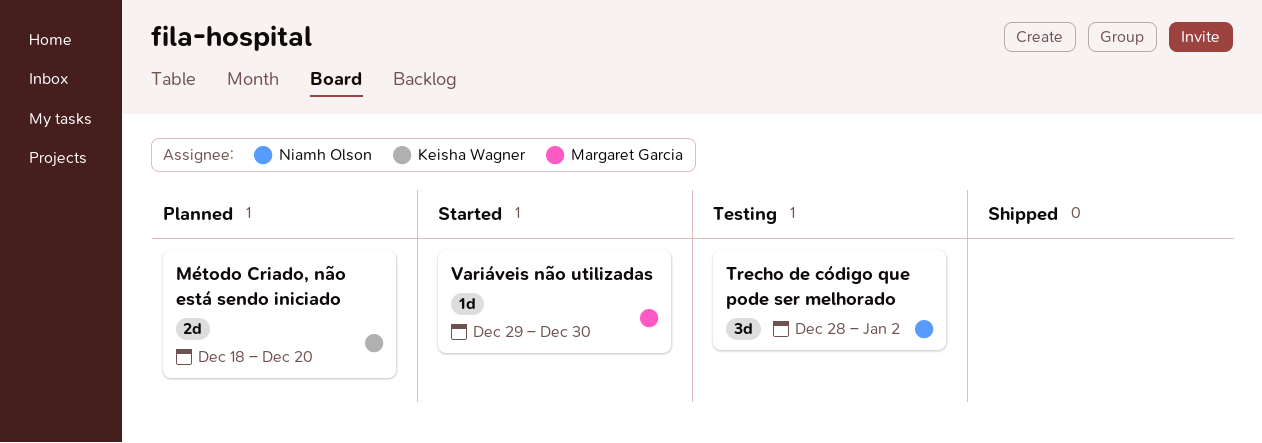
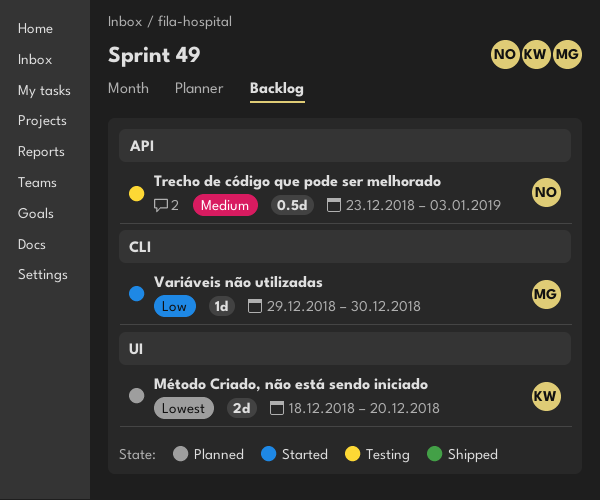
Trecho de código que pode ser melhorado, estimate: 3d -> 0.5d
Trecho de código que pode ser melhorado, start: Dec 28 -> Dec 23
Trecho de código que pode ser melhorado, due: Jan 2 -> Jan 3

